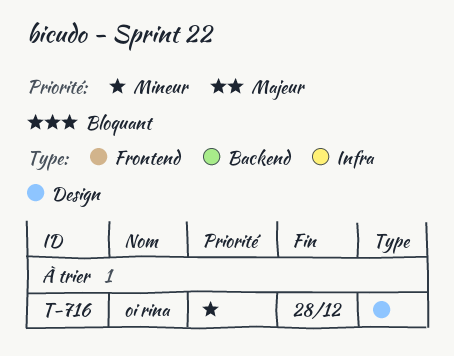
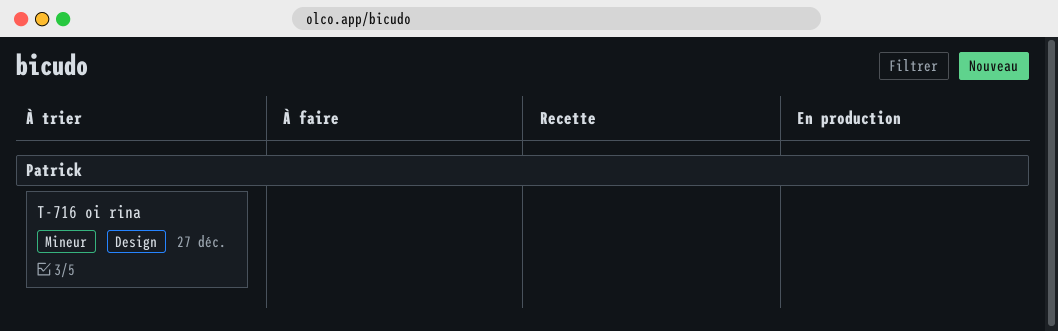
T-716, due: Dec 28 -> Dec 27

